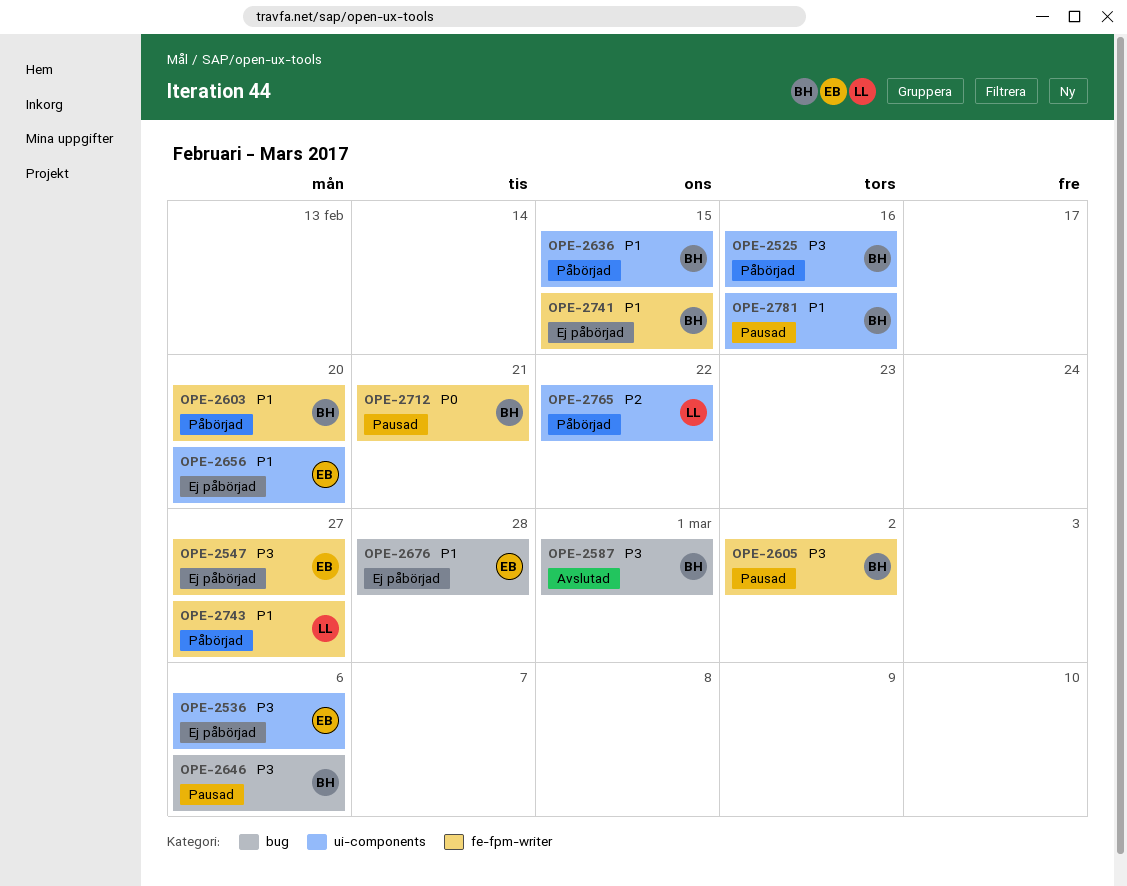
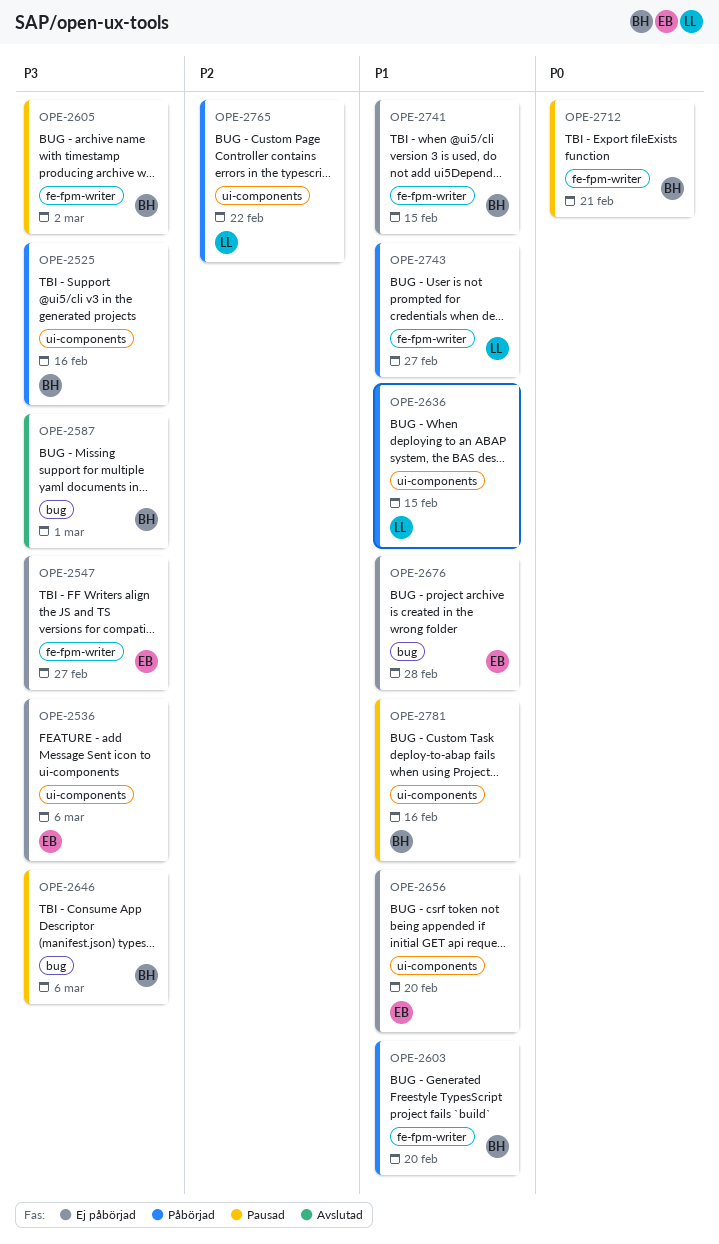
OPE-2636, owner: BH -> LL

